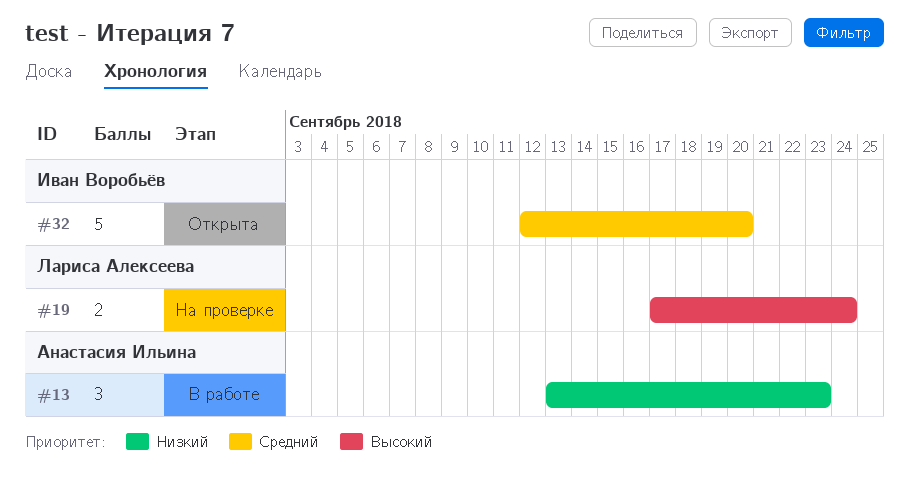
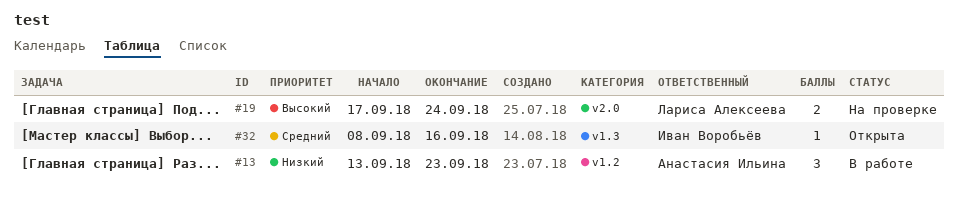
#32, estimate: 5 -> 1
#32, start: Sep 12 -> Sep 8
#32, due: Sep 20 -> Sep 16

